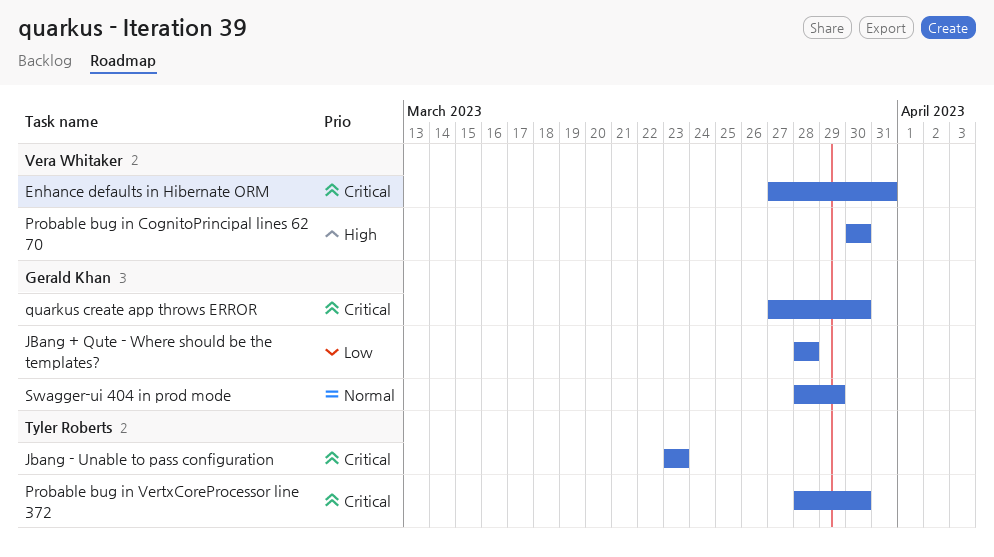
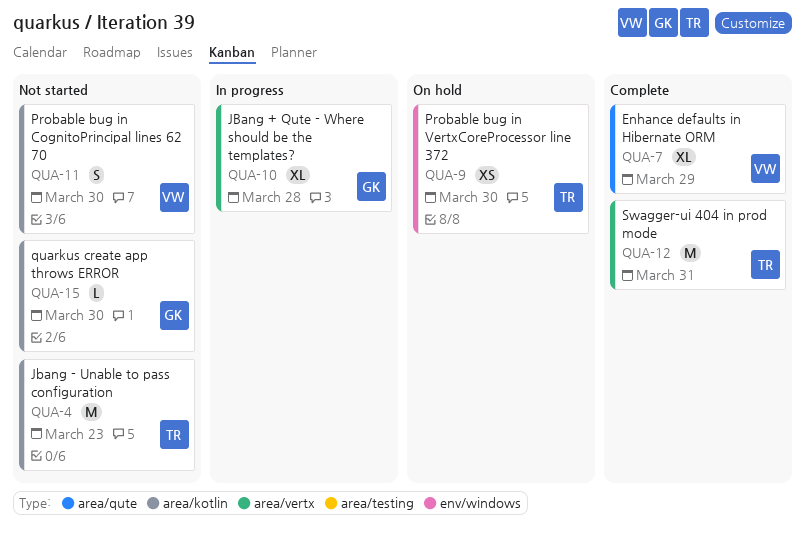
Enhance defaults in Hibernate ORM, due: Mar 31 -> Mar 29
Swagger-ui 404 in prod mode, owner: Gerald Khan -> Tyler Roberts
Swagger-ui 404 in prod mode, due: Mar 29 -> Mar 31

